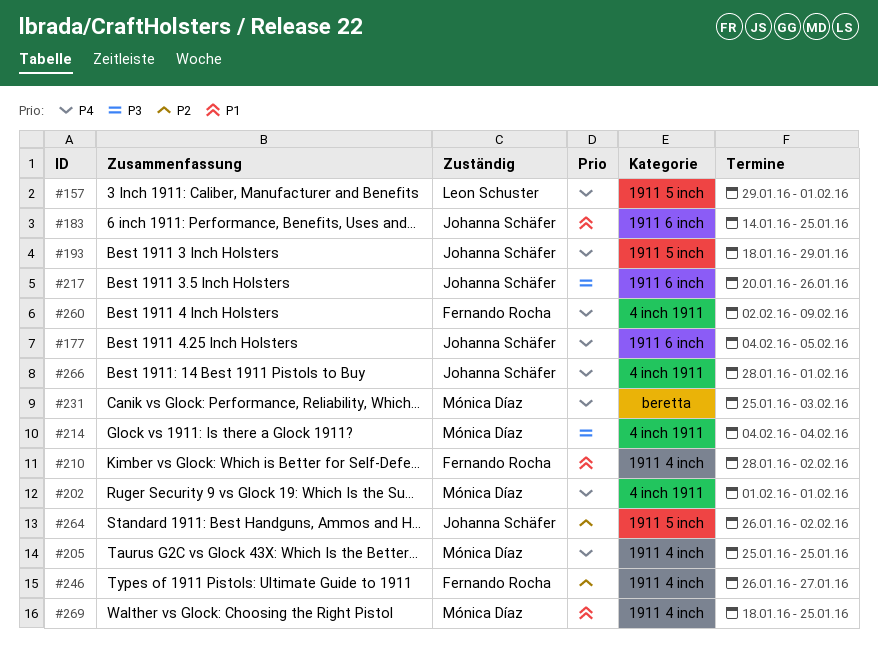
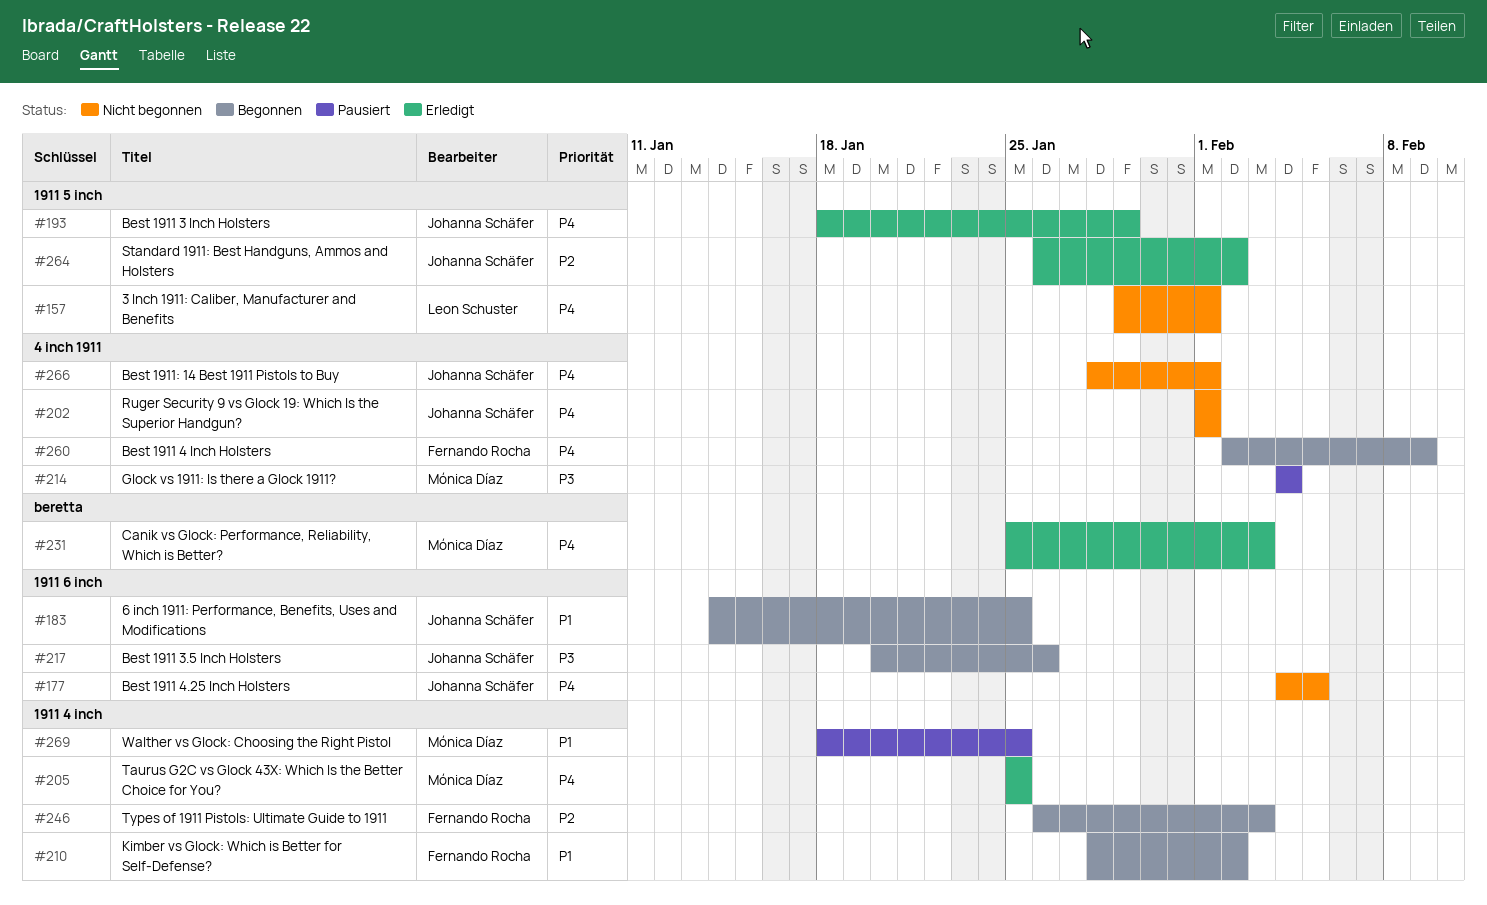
#202, owner: Mónica Díaz -> Johanna Schäfer
#246, due: Jan 27 -> Feb 3

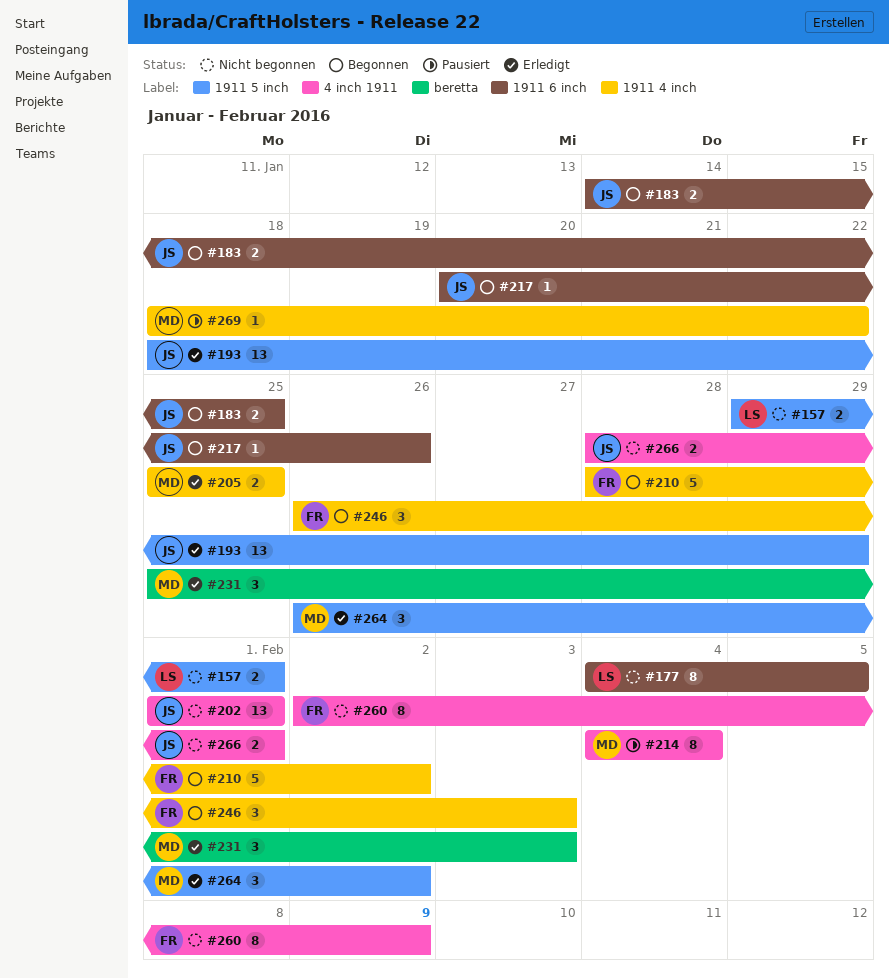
#177, owner: Johanna Schäfer -> Leon Schuster
#260, status: Begonnen -> Nicht begonnen
#264, owner: Johanna Schäfer -> Mónica Díaz
#269, due: Jan 25 -> Jan 22

